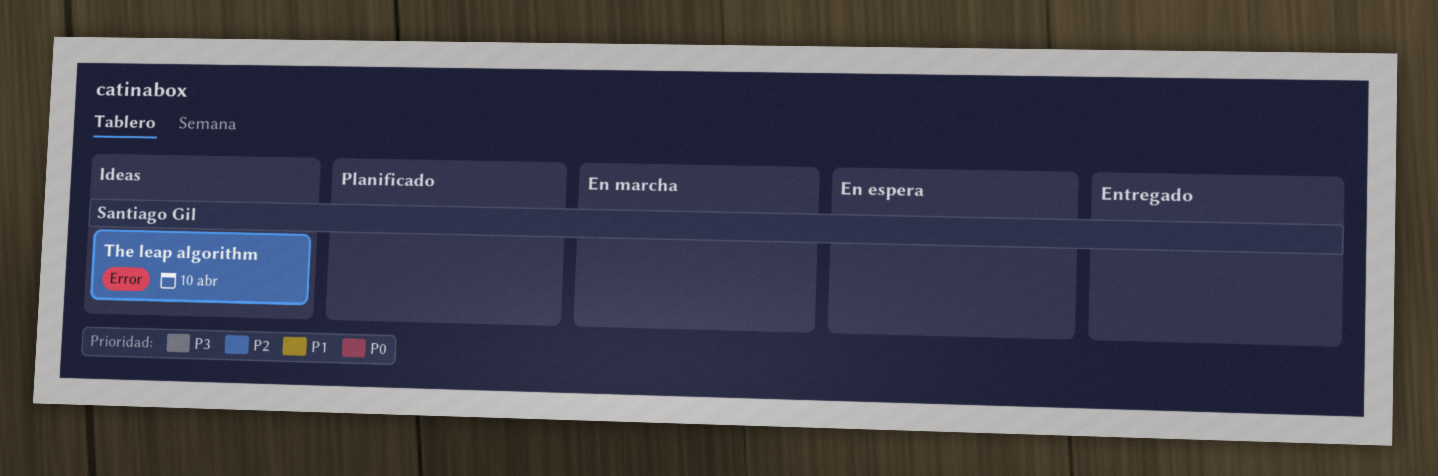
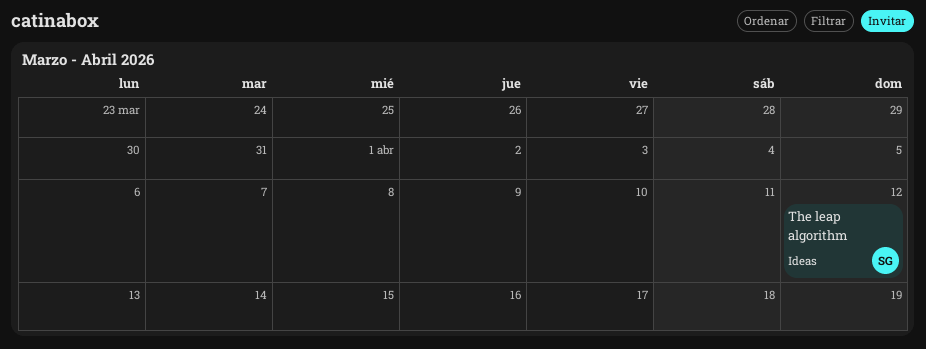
The leap algorithm, due: Apr 10 -> Apr 12

